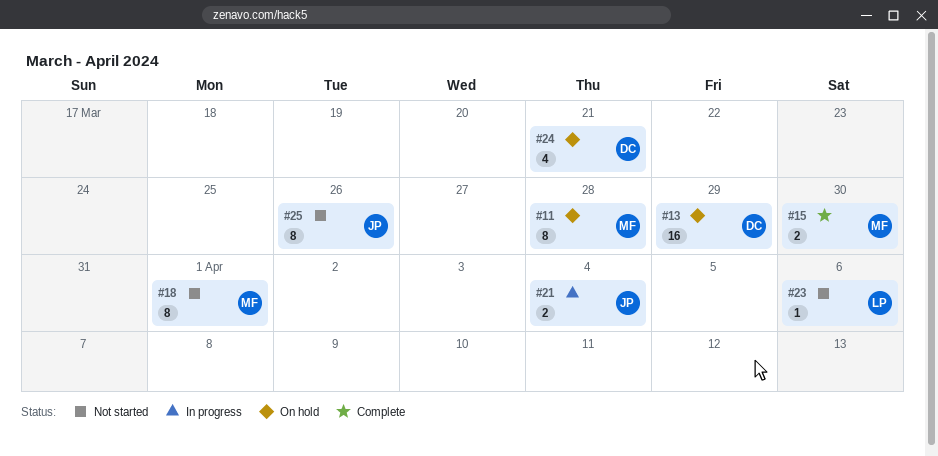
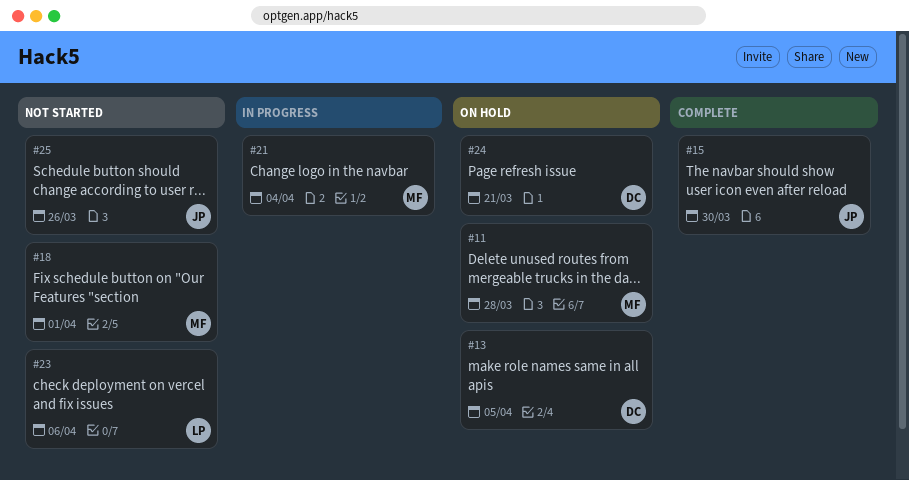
#13, due: Mar 29 -> Apr 5
#15, owner: MF -> JP
#21, owner: JP -> MF

